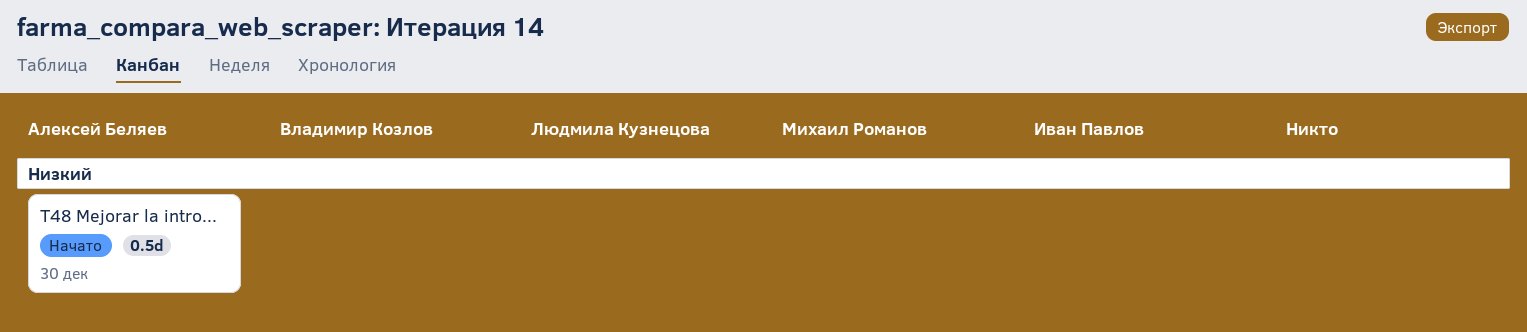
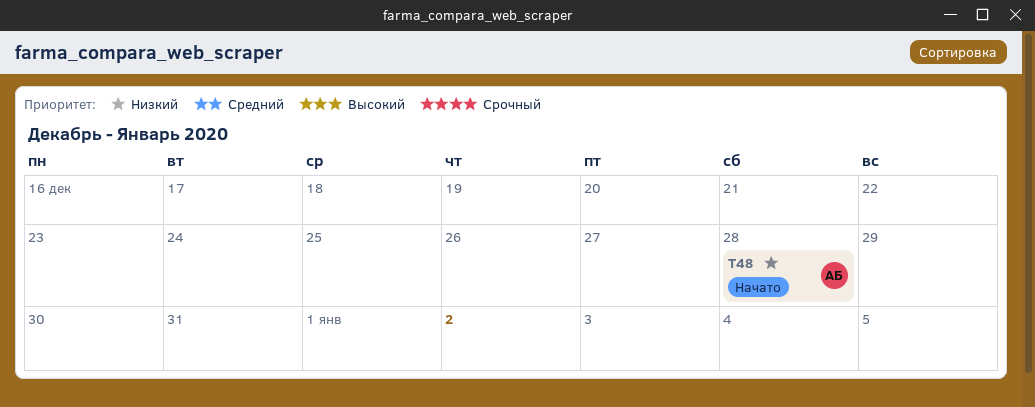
T48, due: Dec 30 -> Dec 28

